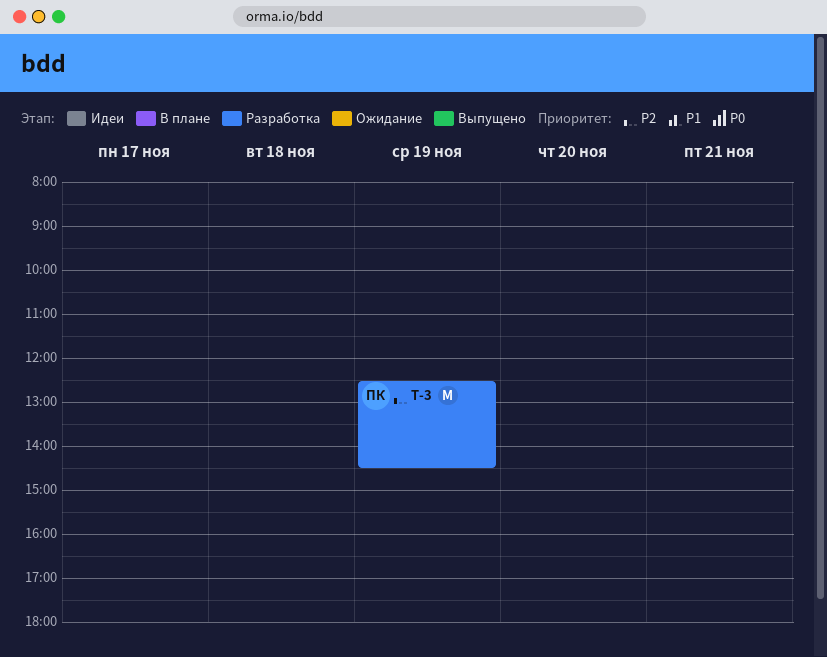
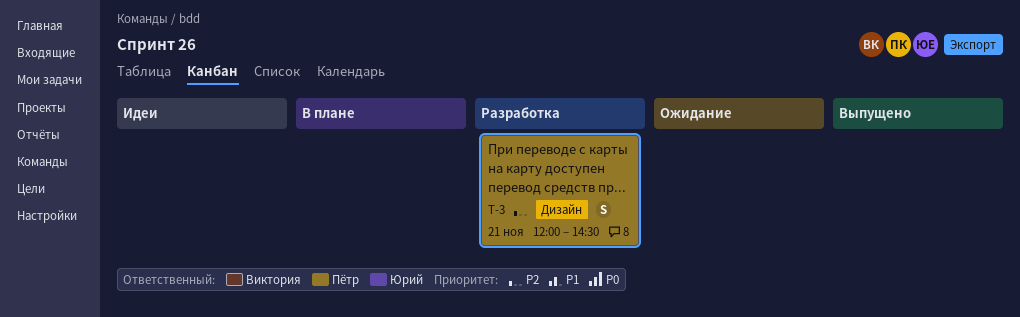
T-3, estimate: M -> S
T-3, day: Nov 19 -> Nov 21
T-3, begins: 12:30 -> 12:00

